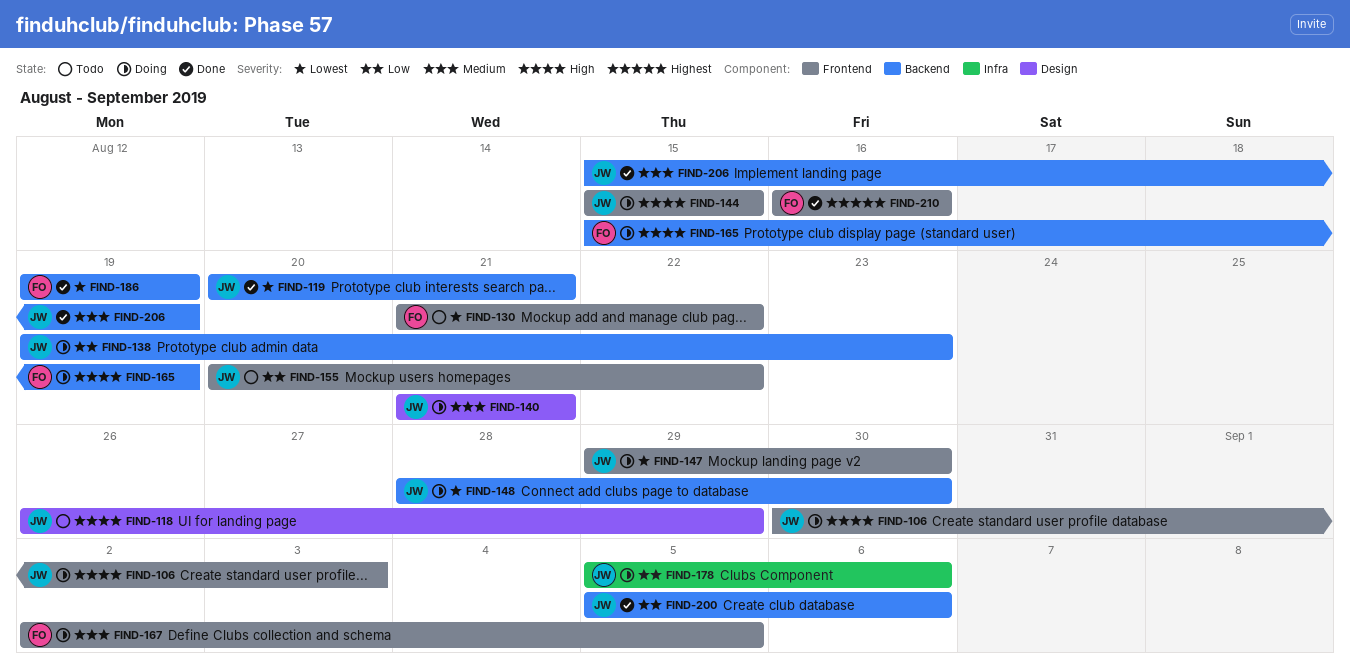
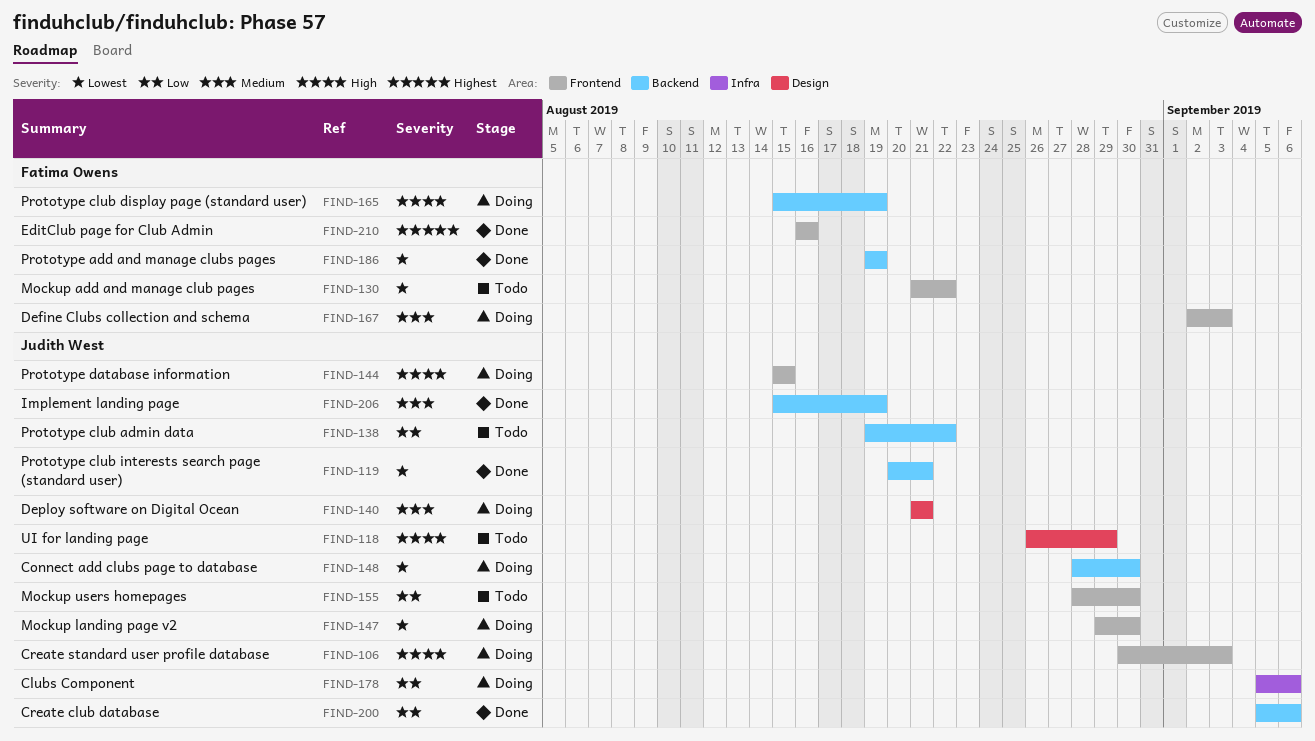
FIND-138, status: Doing -> Todo
FIND-138, due: Aug 23 -> Aug 22
FIND-155, start: Aug 20 -> Aug 28
FIND-155, due: Aug 22 -> Aug 30
FIND-167, due: Sep 5 -> Sep 3

